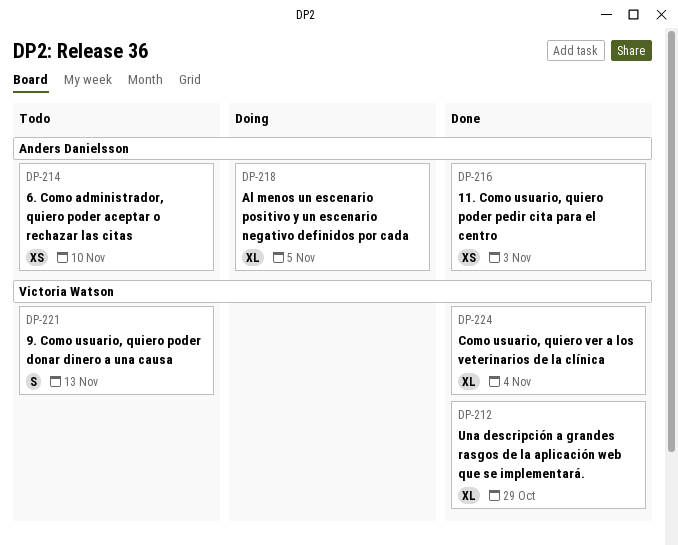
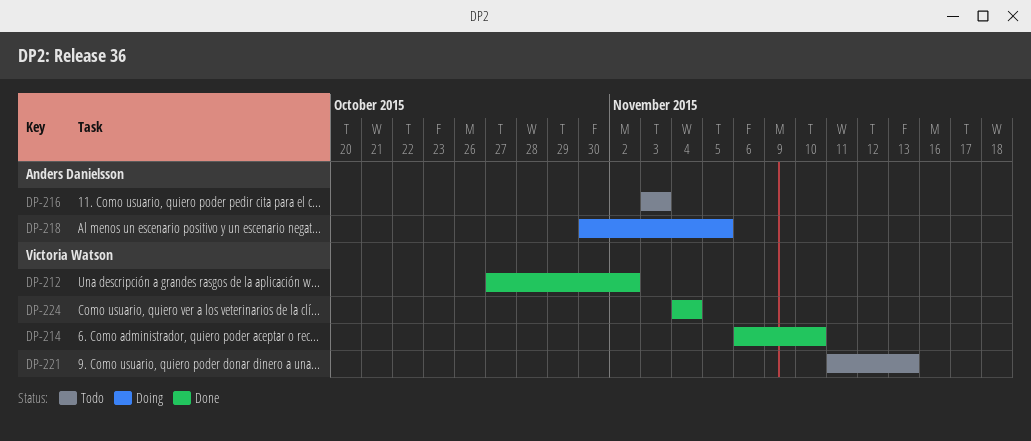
DP-212, due: Oct 29 -> Nov 2
DP-214, status: Todo -> Done
DP-214, owner: Anders Danielsson -> Victoria Watson
DP-216, status: Done -> Todo

